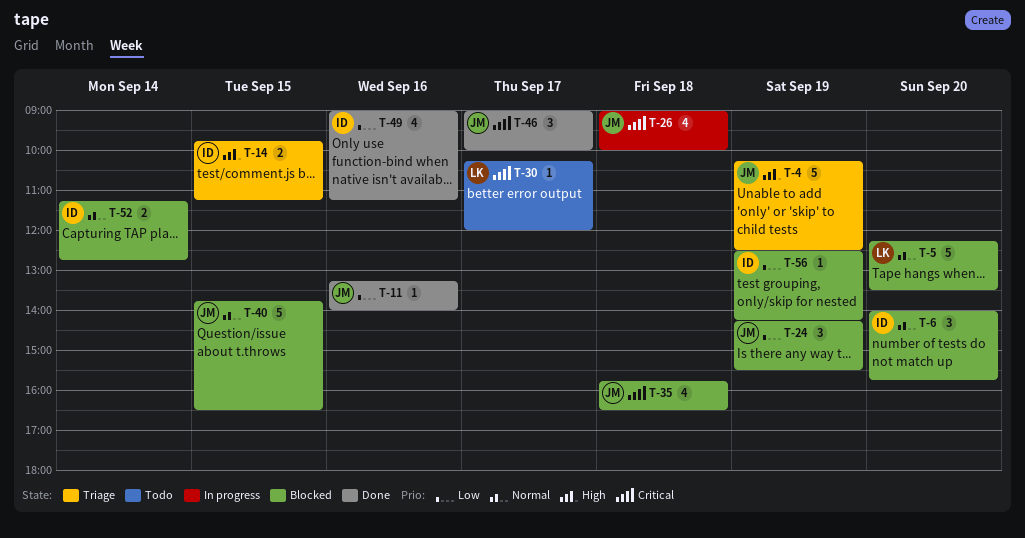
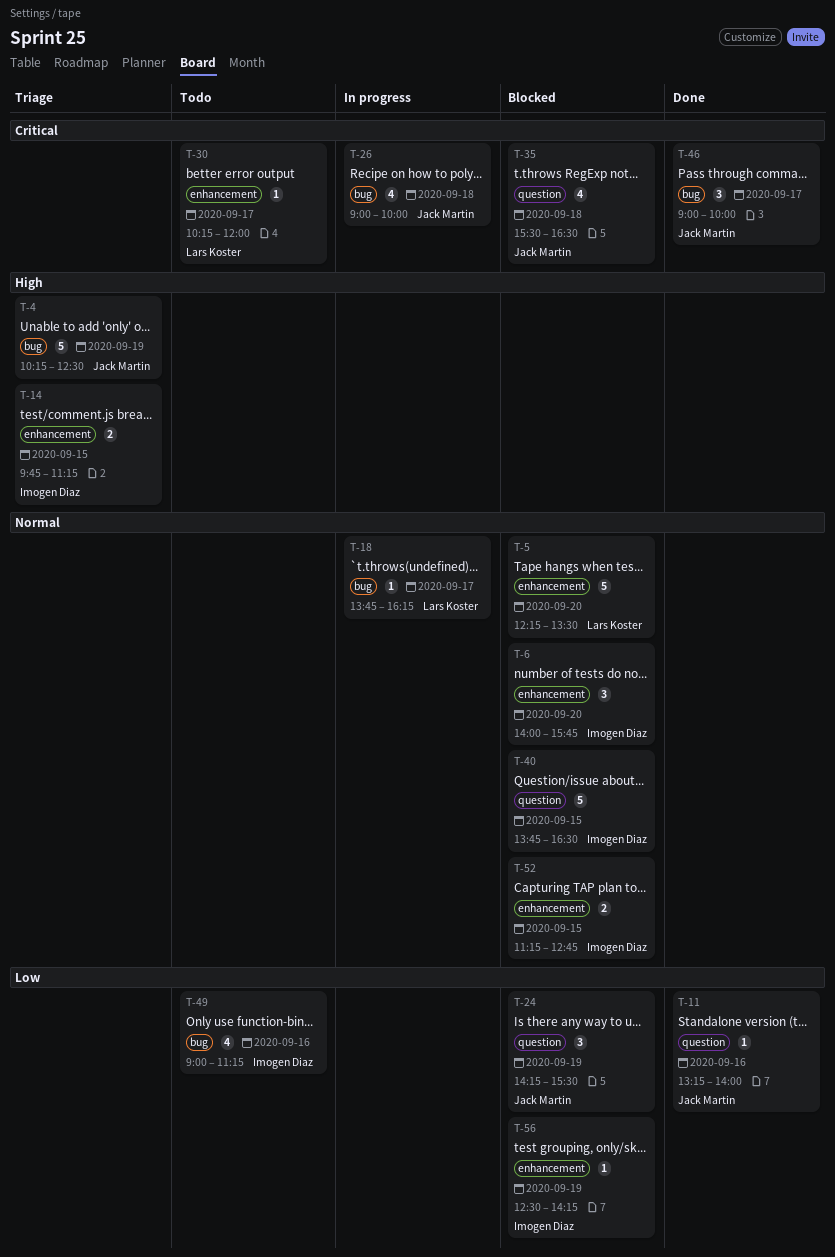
T-18: none -> present
T-35, begins: 15:45 -> 15:30
T-40, owner: Jack Martin -> Imogen Diaz
T-49, status: Done -> Todo
T-52, day: Sep 14 -> Sep 15

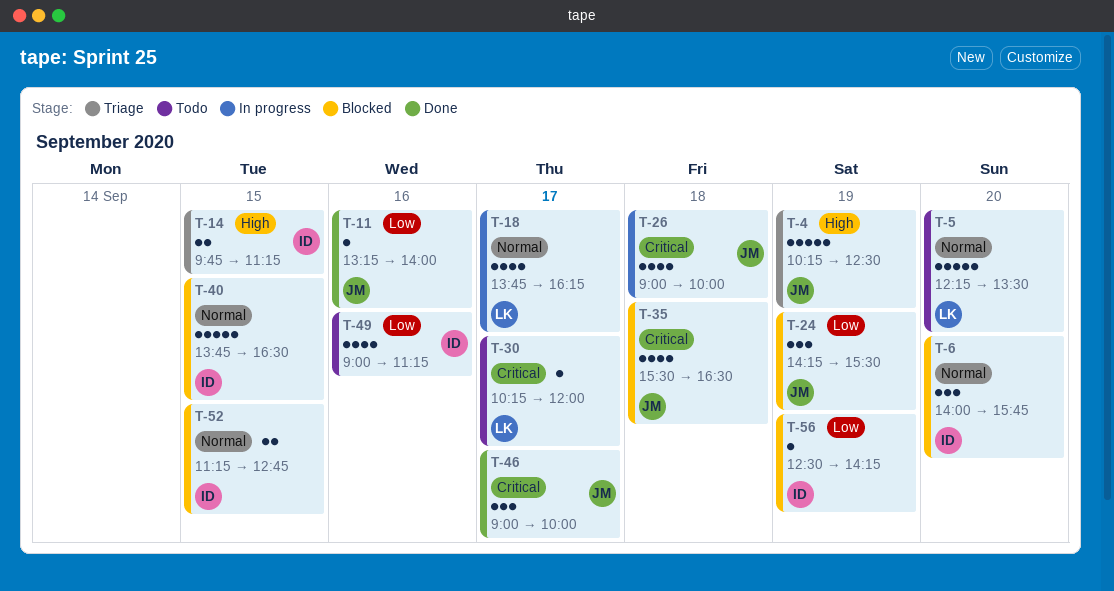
T-5, status: Blocked -> Todo
T-18, estimate: 1 -> 4

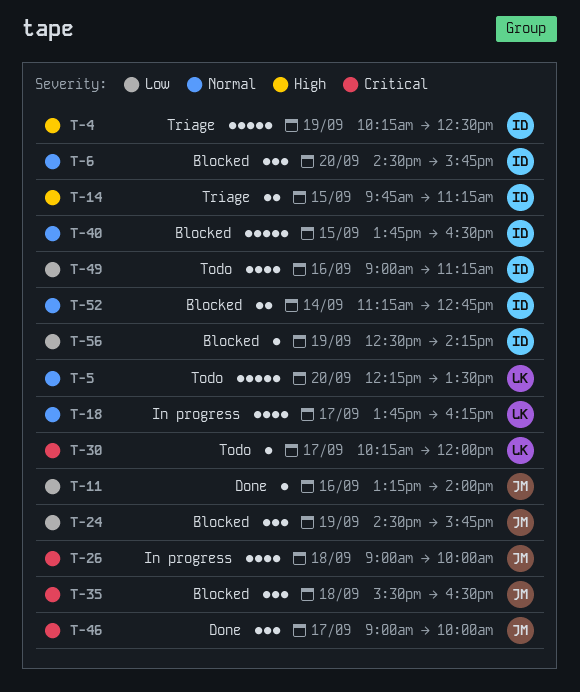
T-4, owner: JM -> ID
T-6, begins: 14:00 -> 14:30
T-24, begins: 14:15 -> 14:30
T-24, ends: 15:30 -> 15:45
T-35, estimate: 4 -> 3
T-52, day: Sep 15 -> Sep 14

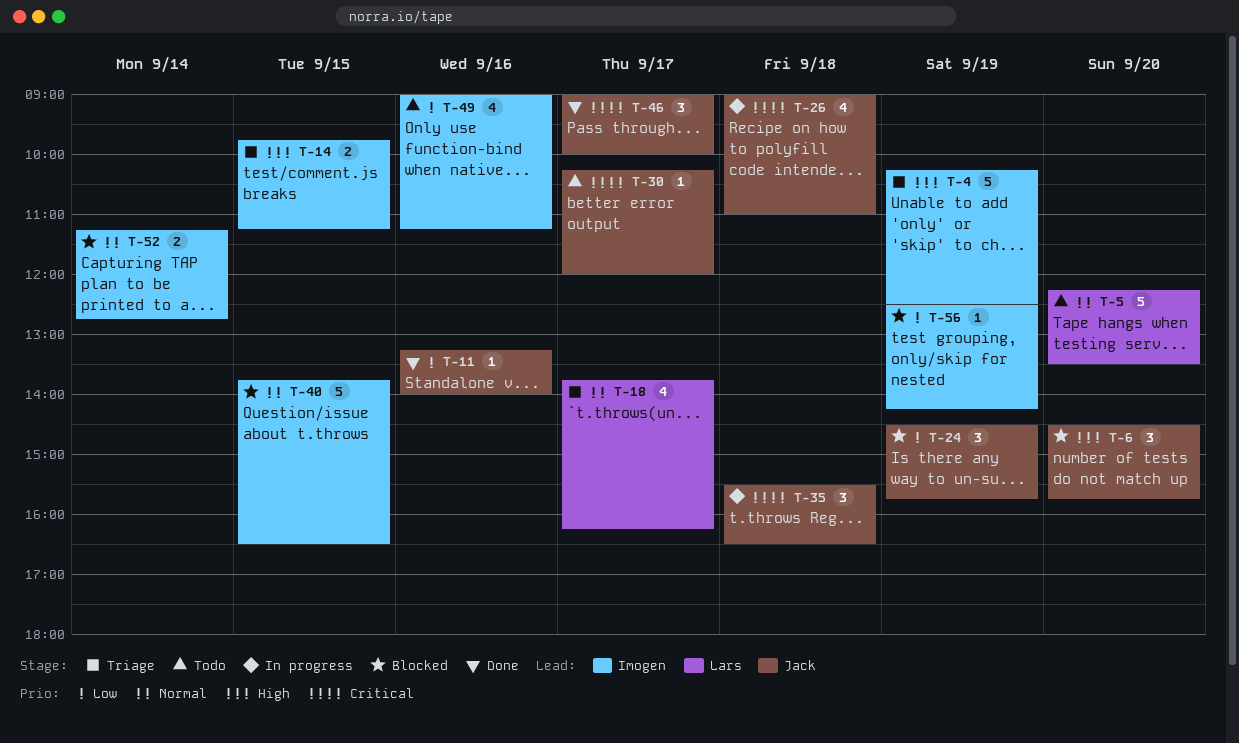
T-6, owner: Imogen -> Jack
T-6, priority: Normal -> High
T-18, status: In progress -> Triage
T-26, ends: 10:00 -> 11:00
T-30, owner: Lars -> Jack
T-35, status: Blocked -> In progress

